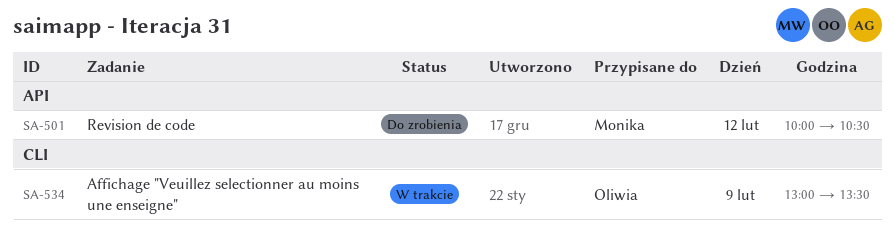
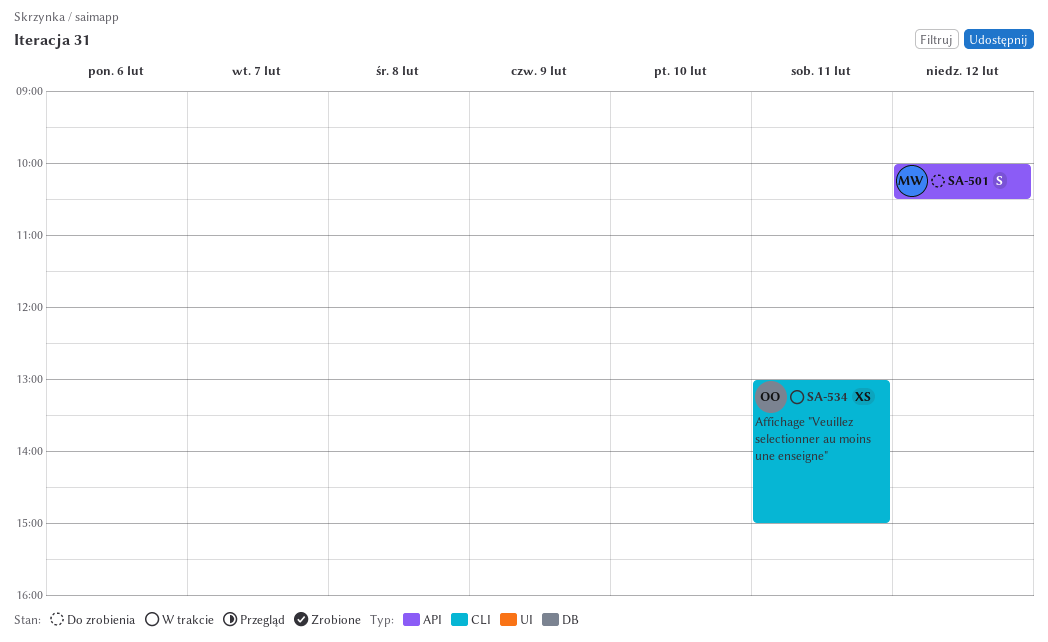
SA-534, day: Feb 9 -> Feb 11
SA-534, ends: 13:30 -> 15:00

